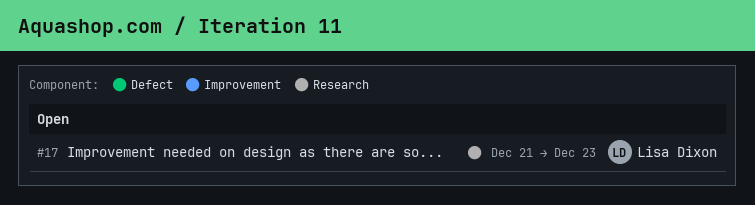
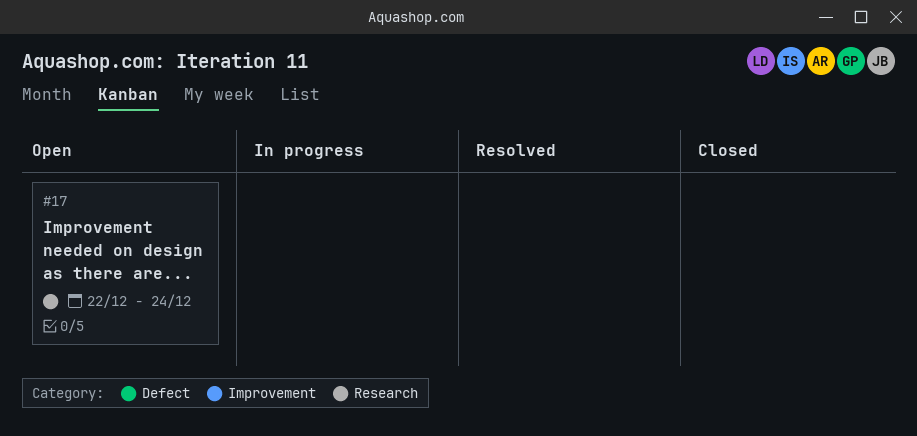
#17, start: Dec 21 -> Dec 22
#17, due: Dec 23 -> Dec 24

